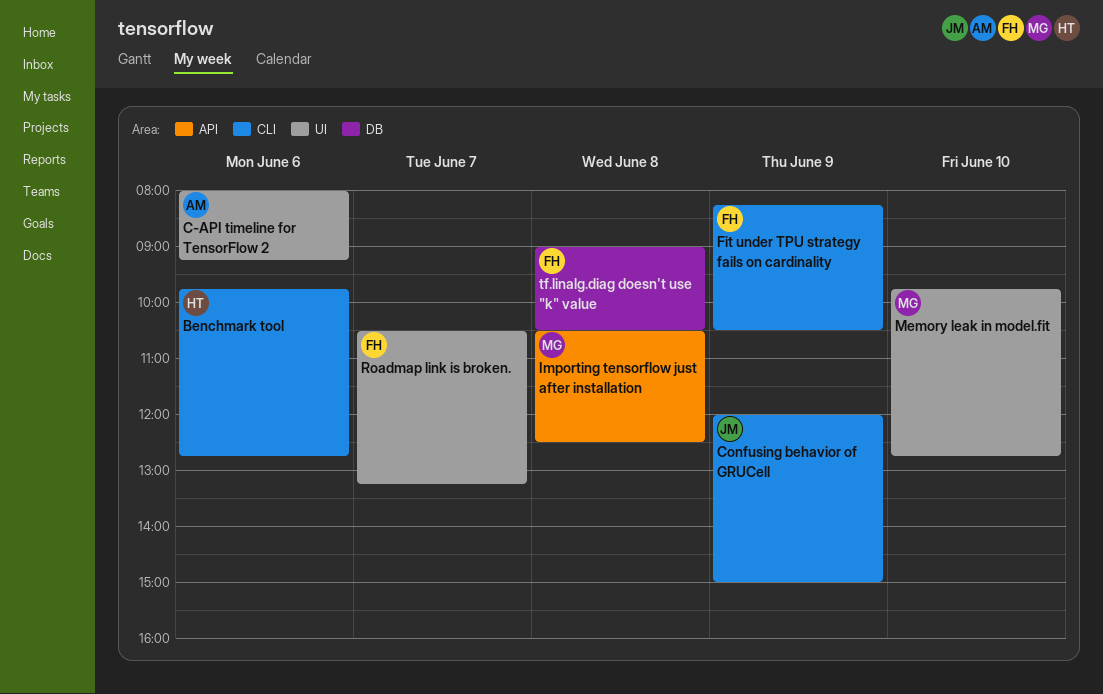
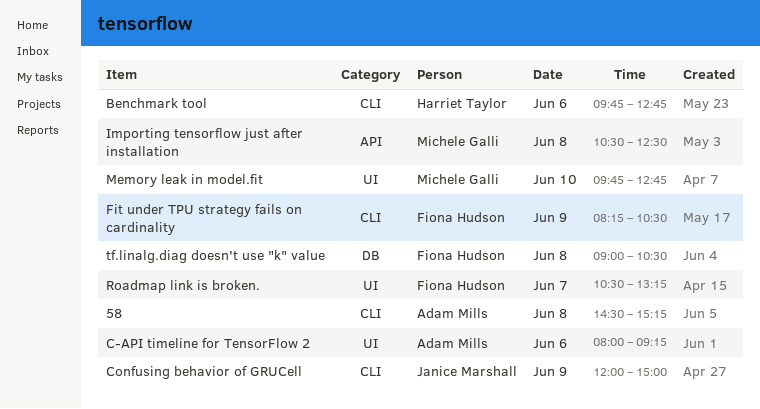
58: none -> present

